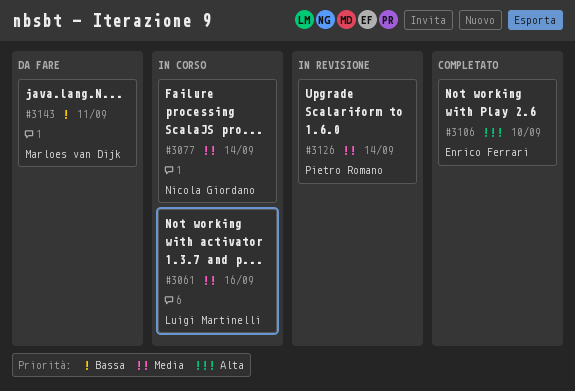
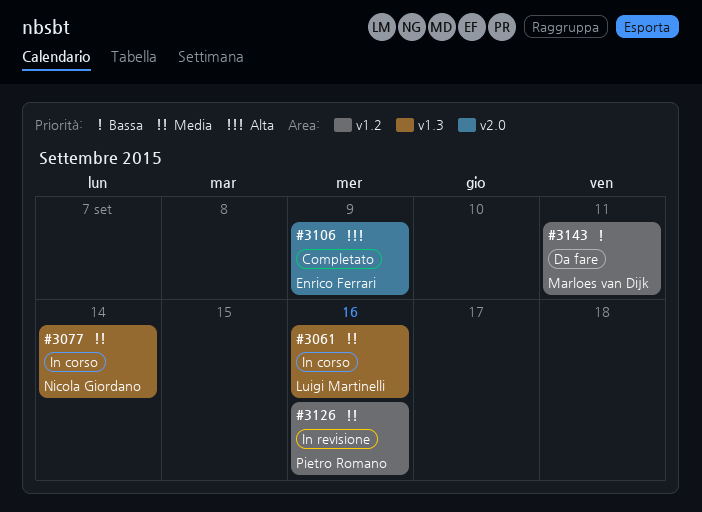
#3106, due: Sep 10 -> Sep 9
#3126, due: Sep 14 -> Sep 16

